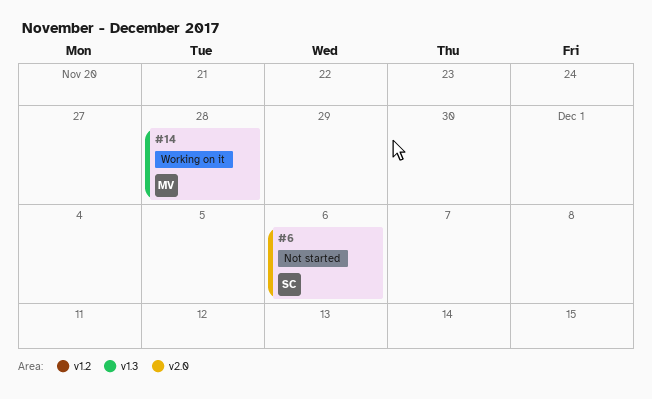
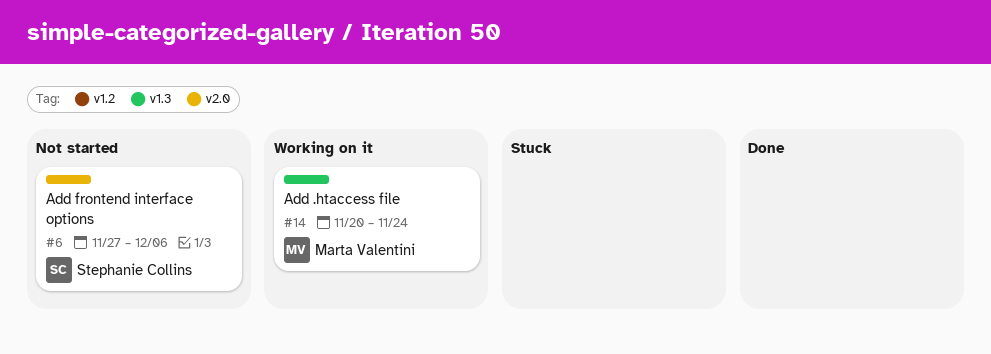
#14, due: Nov 28 -> Nov 24

